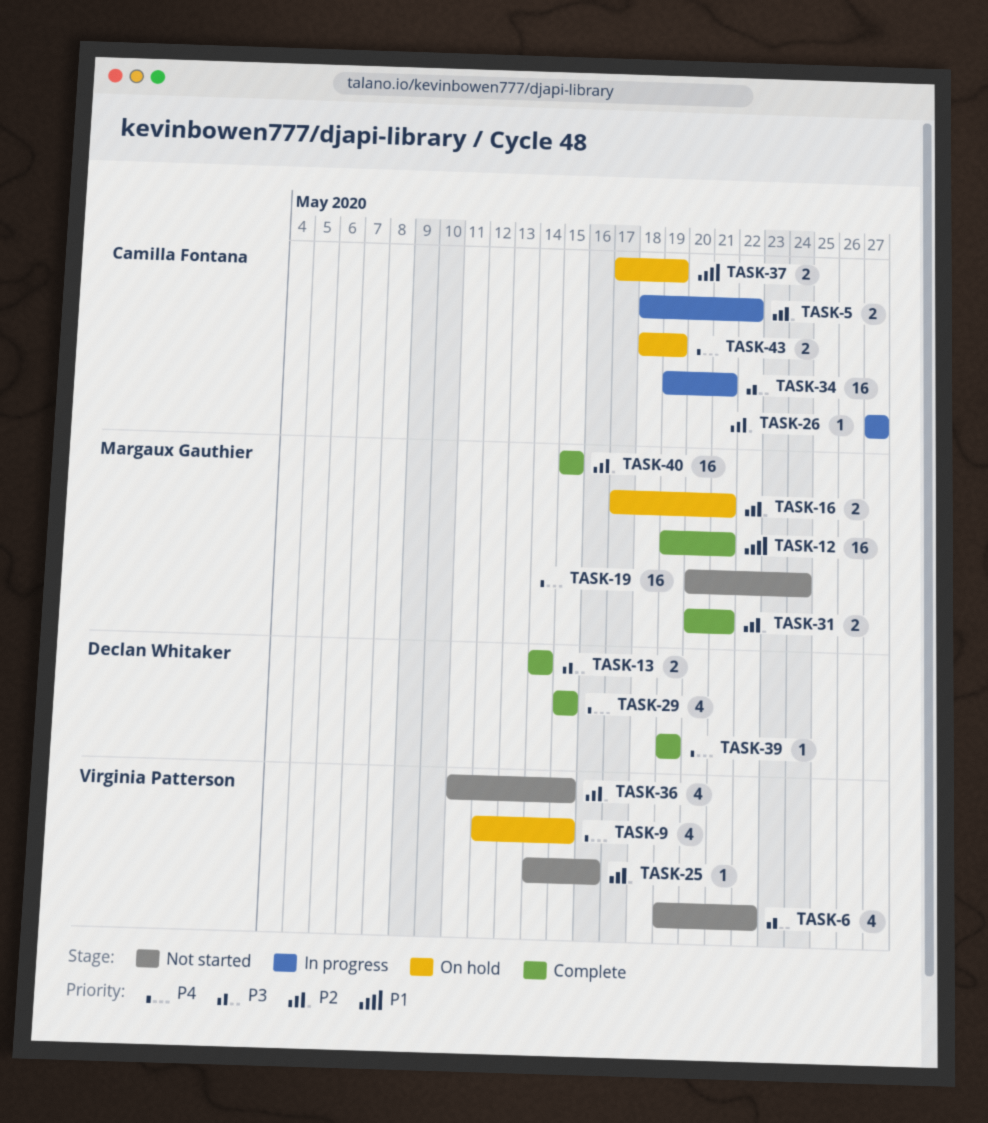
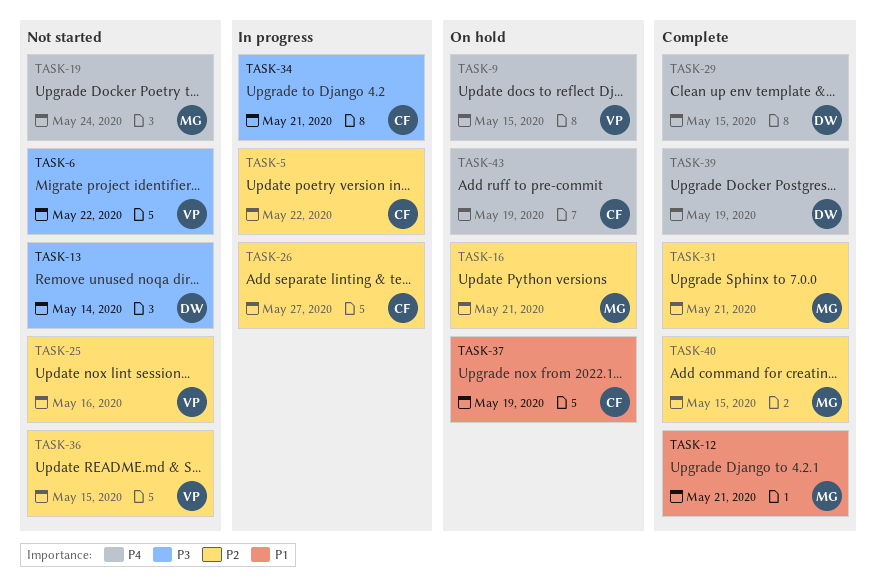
TASK-13, status: Complete -> Not started

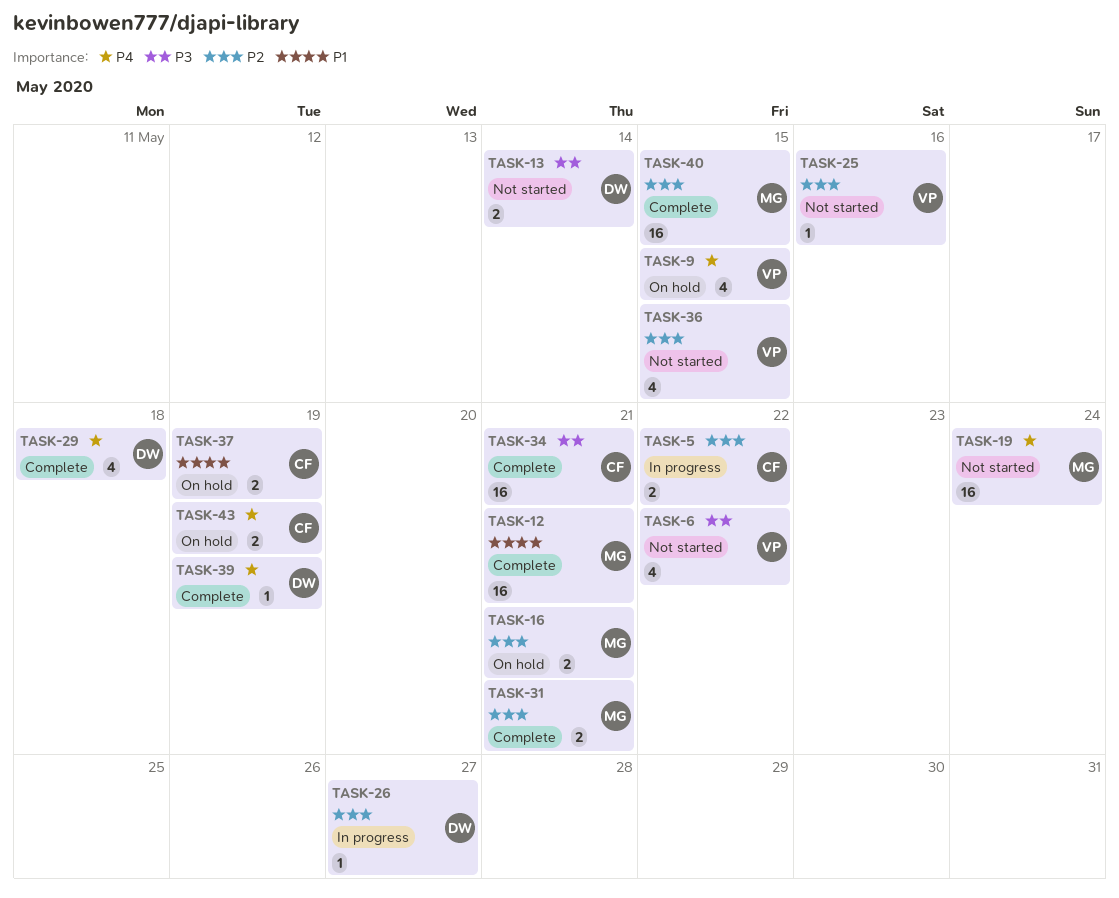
TASK-26, owner: CF -> DW
TASK-29, due: May 15 -> May 18
TASK-34, status: In progress -> Complete

